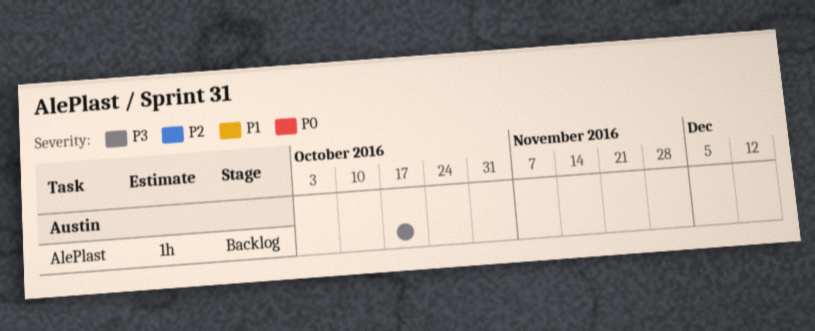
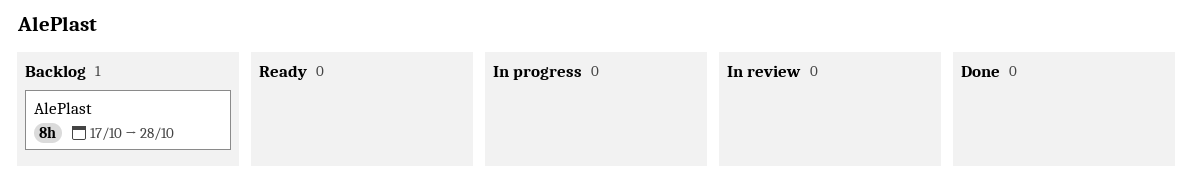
AlePlast, estimate: 1h -> 8h
AlePlast, due: Oct 21 -> Oct 28

